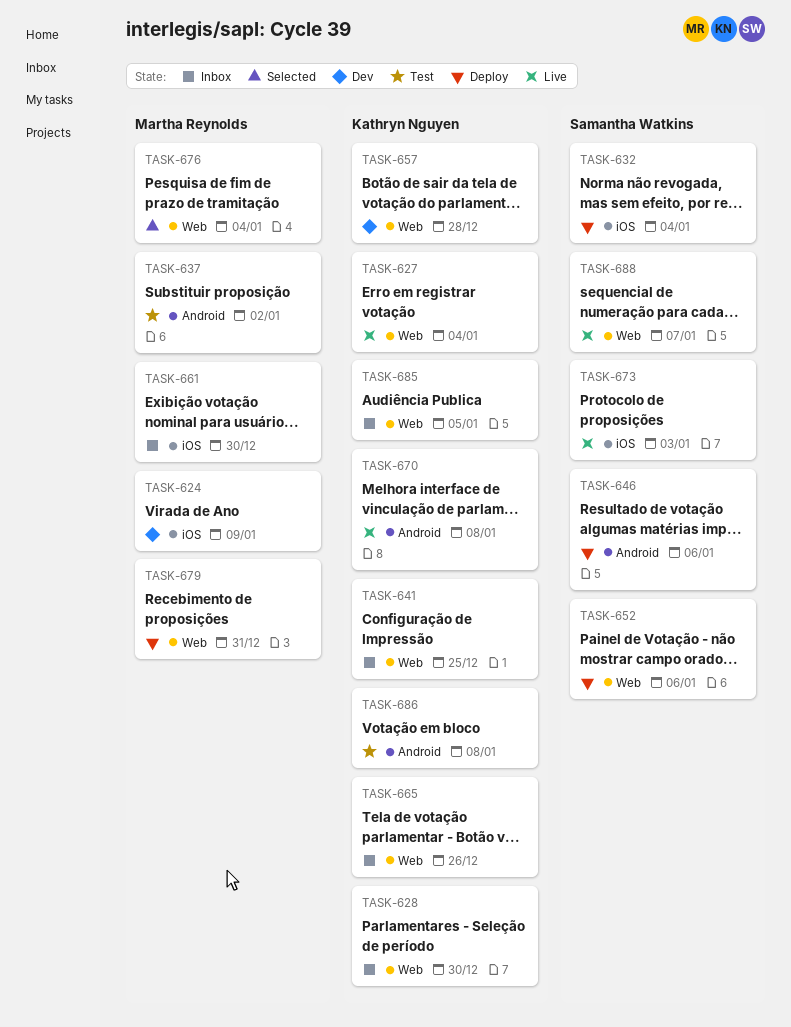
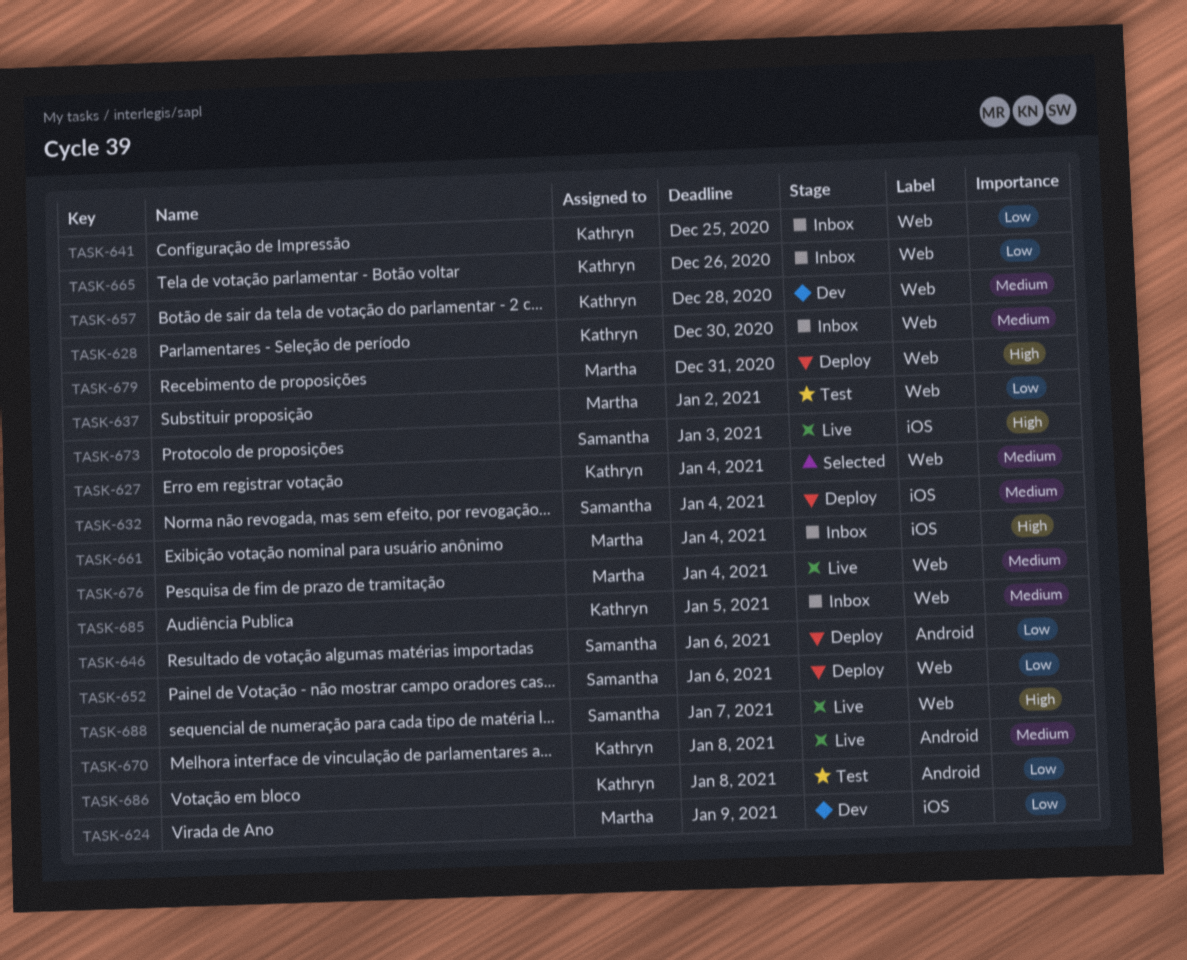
TASK-627, status: Live -> Selected
TASK-637, label: Android -> Web
TASK-661, due: Dec 30 -> Jan 4
TASK-676, status: Selected -> Live

